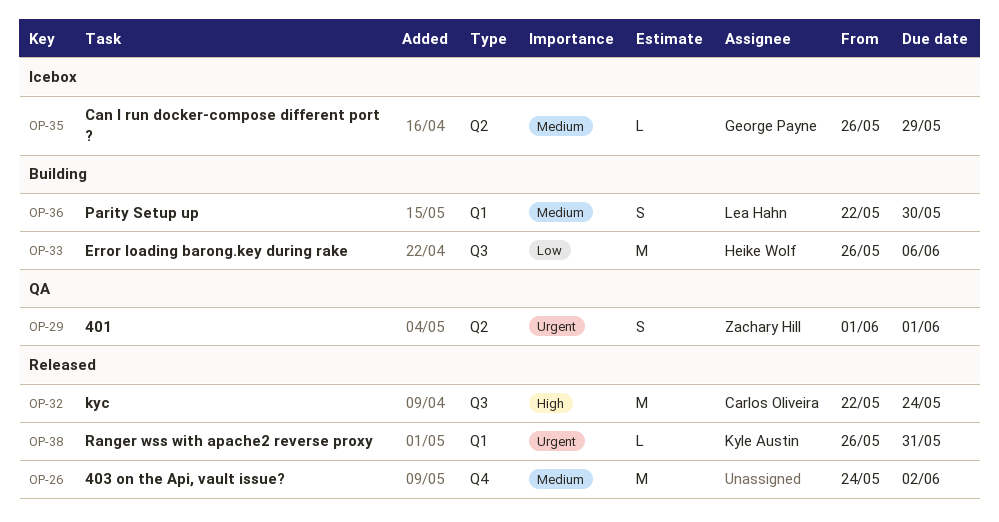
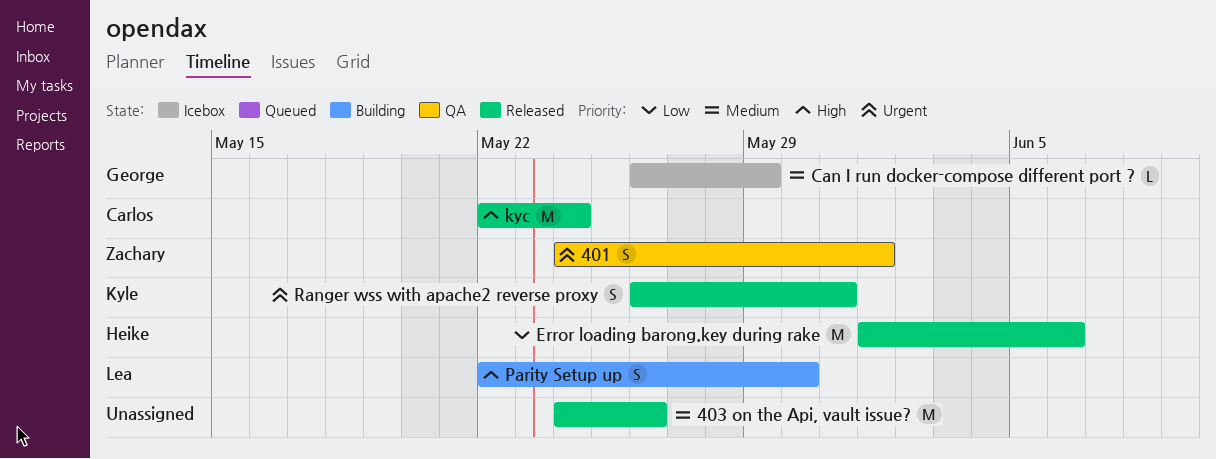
401, start: Jun 1 -> May 24
403 on the Api, vault issue?, due: Jun 2 -> May 26
Error loading barong.key during rake, status: Building -> Released
Error loading barong.key during rake, start: May 26 -> Jun 1
Parity Setup up, priority: Medium -> High
Ranger wss with apache2 reverse proxy, estimate: L -> S

